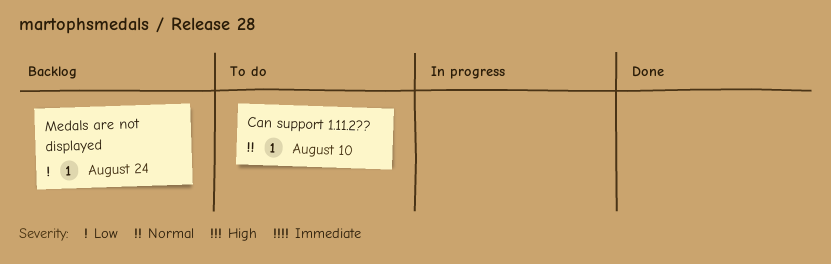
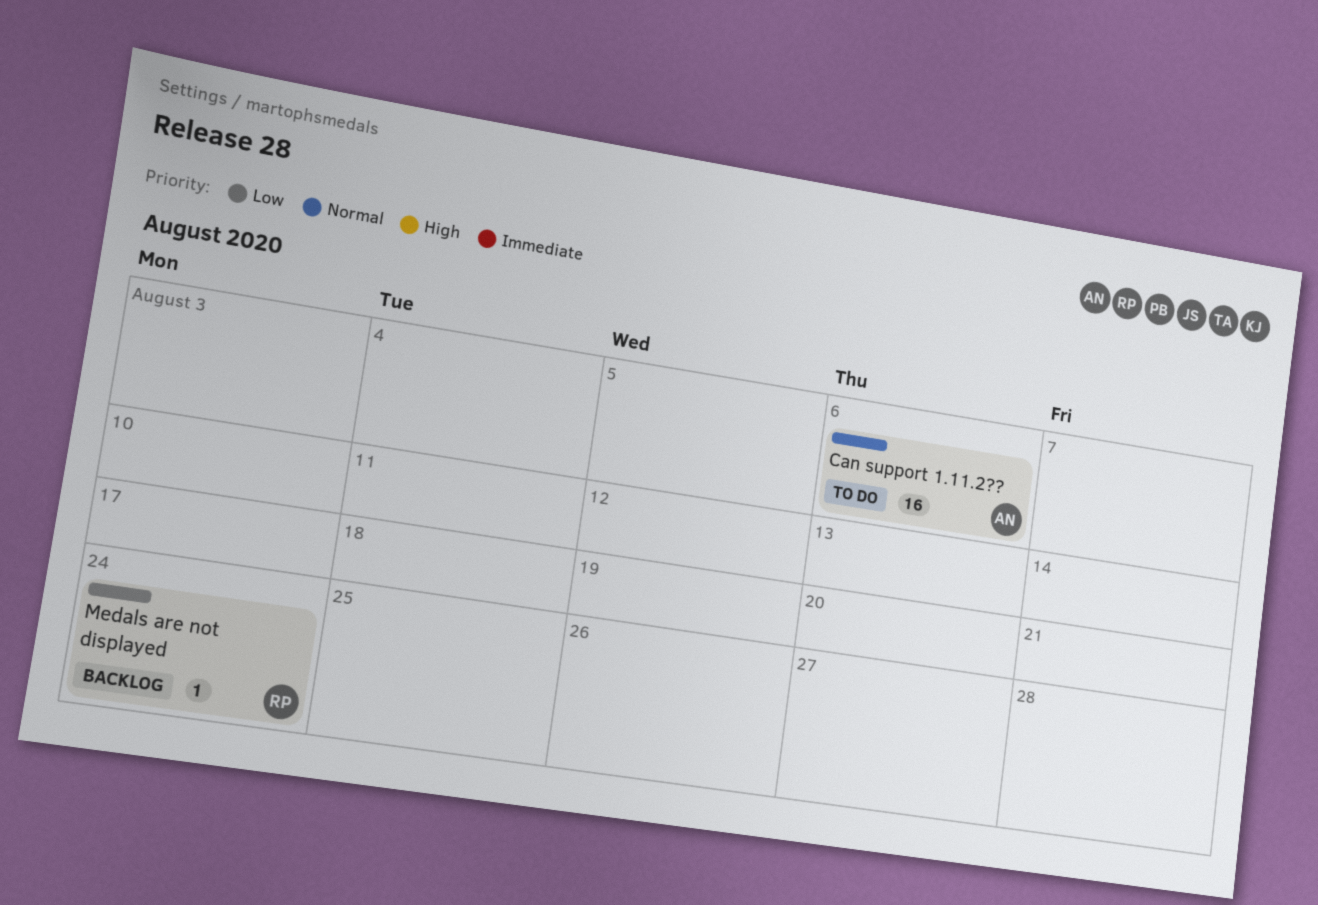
Can support 1.11.2??, estimate: 1 -> 16
Can support 1.11.2??, due: Aug 10 -> Aug 6

